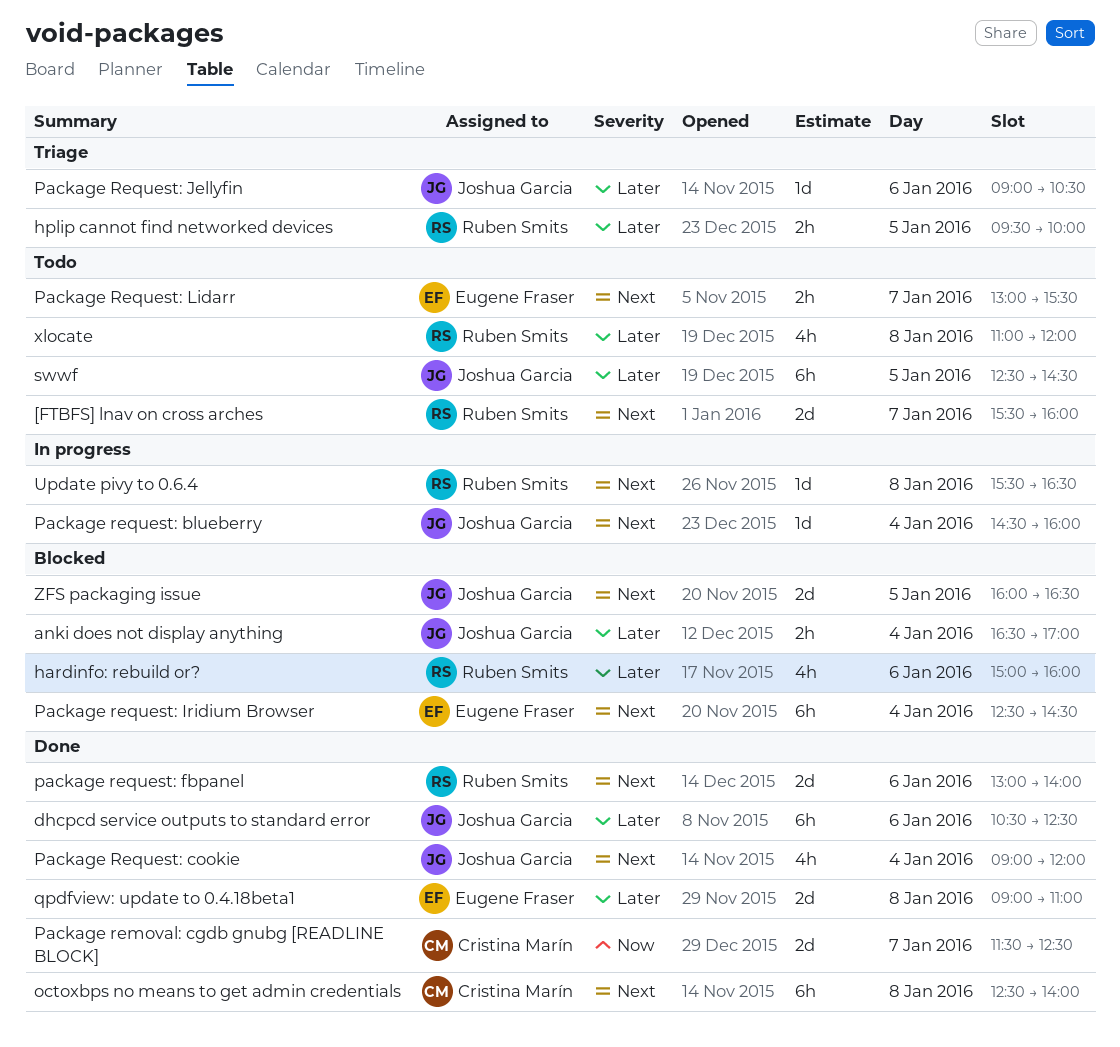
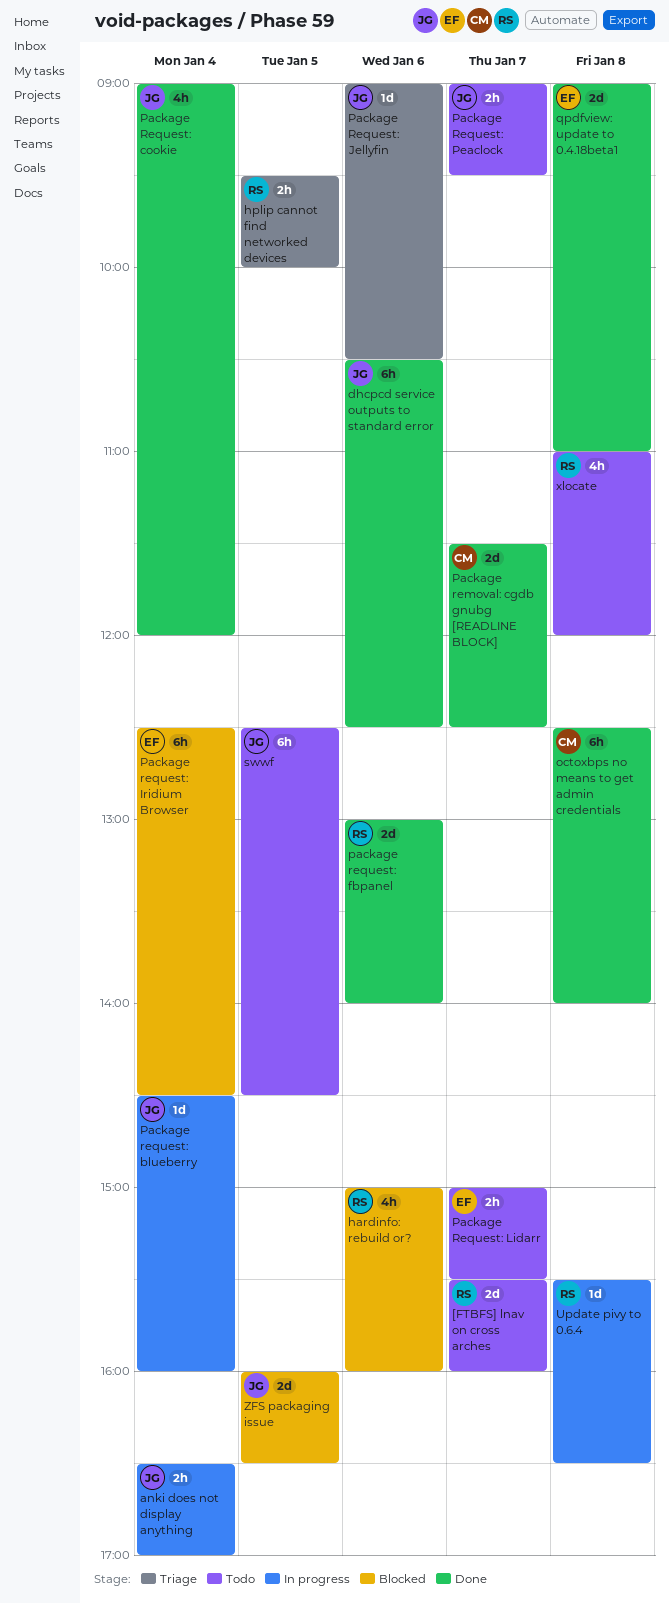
anki does not display anything, status: Blocked -> In progress
Package Request: Lidarr, begins: 13:00 -> 15:00
Package Request: Peaclock: none -> present

